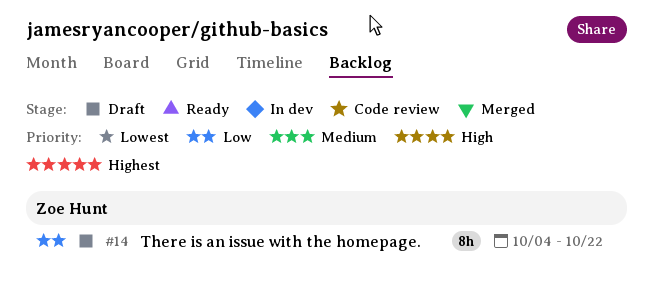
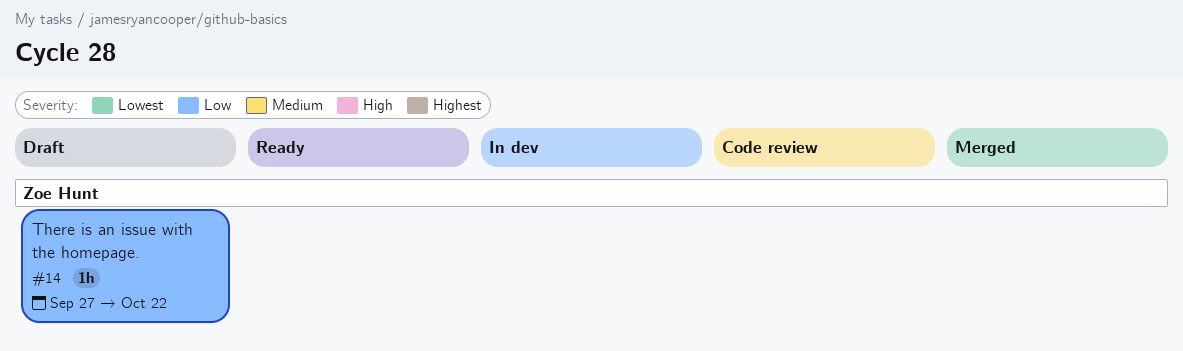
#14, estimate: 8h -> 1h
#14, start: Oct 4 -> Sep 27

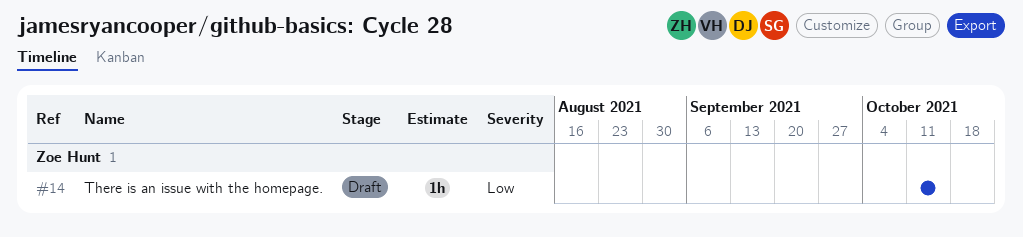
#14, start: Sep 27 -> Oct 11
#14, due: Oct 22 -> Oct 15

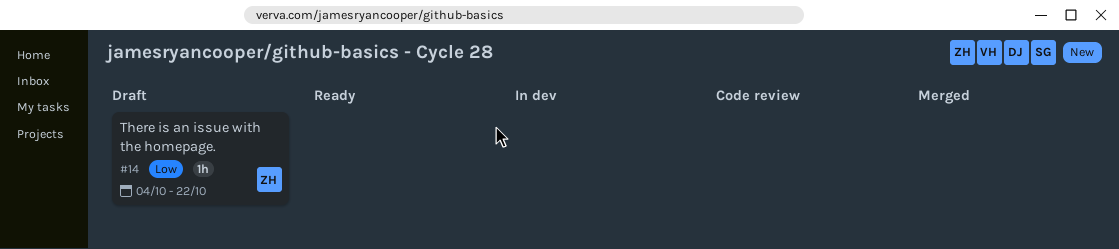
#14, start: Oct 11 -> Oct 4
#14, due: Oct 15 -> Oct 22

